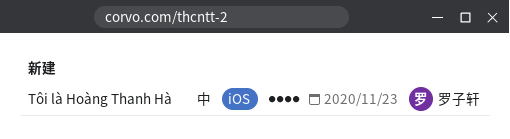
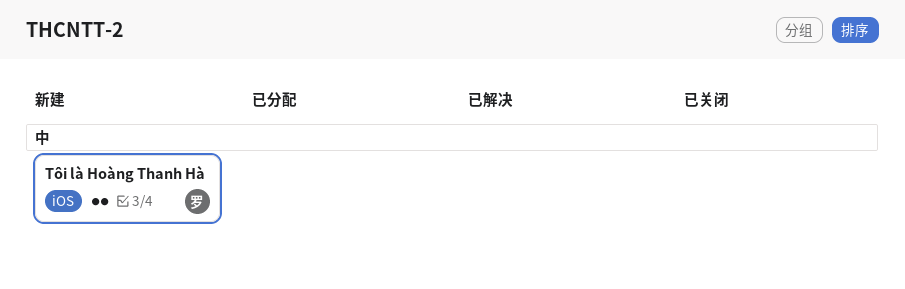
Tôi là Hoàng Thanh Hà, estimate: 4 -> 2

